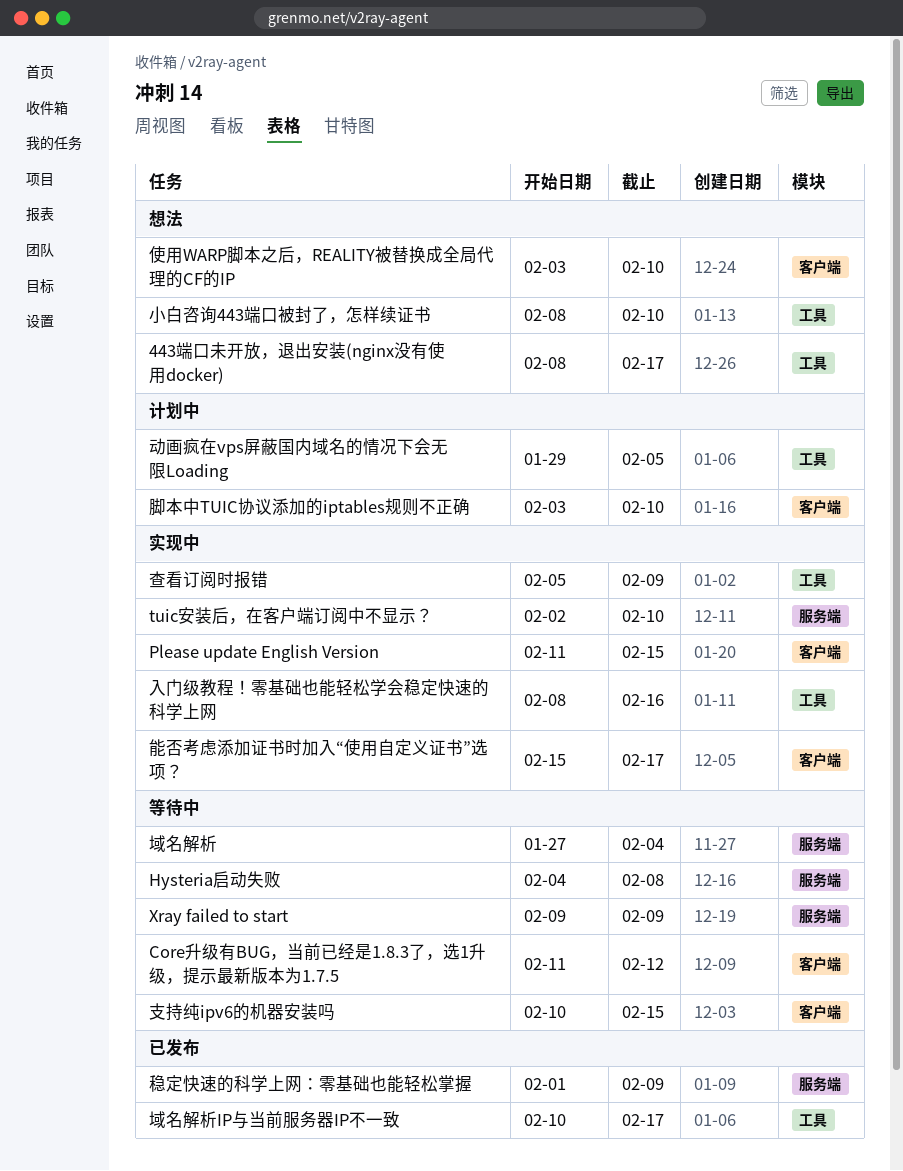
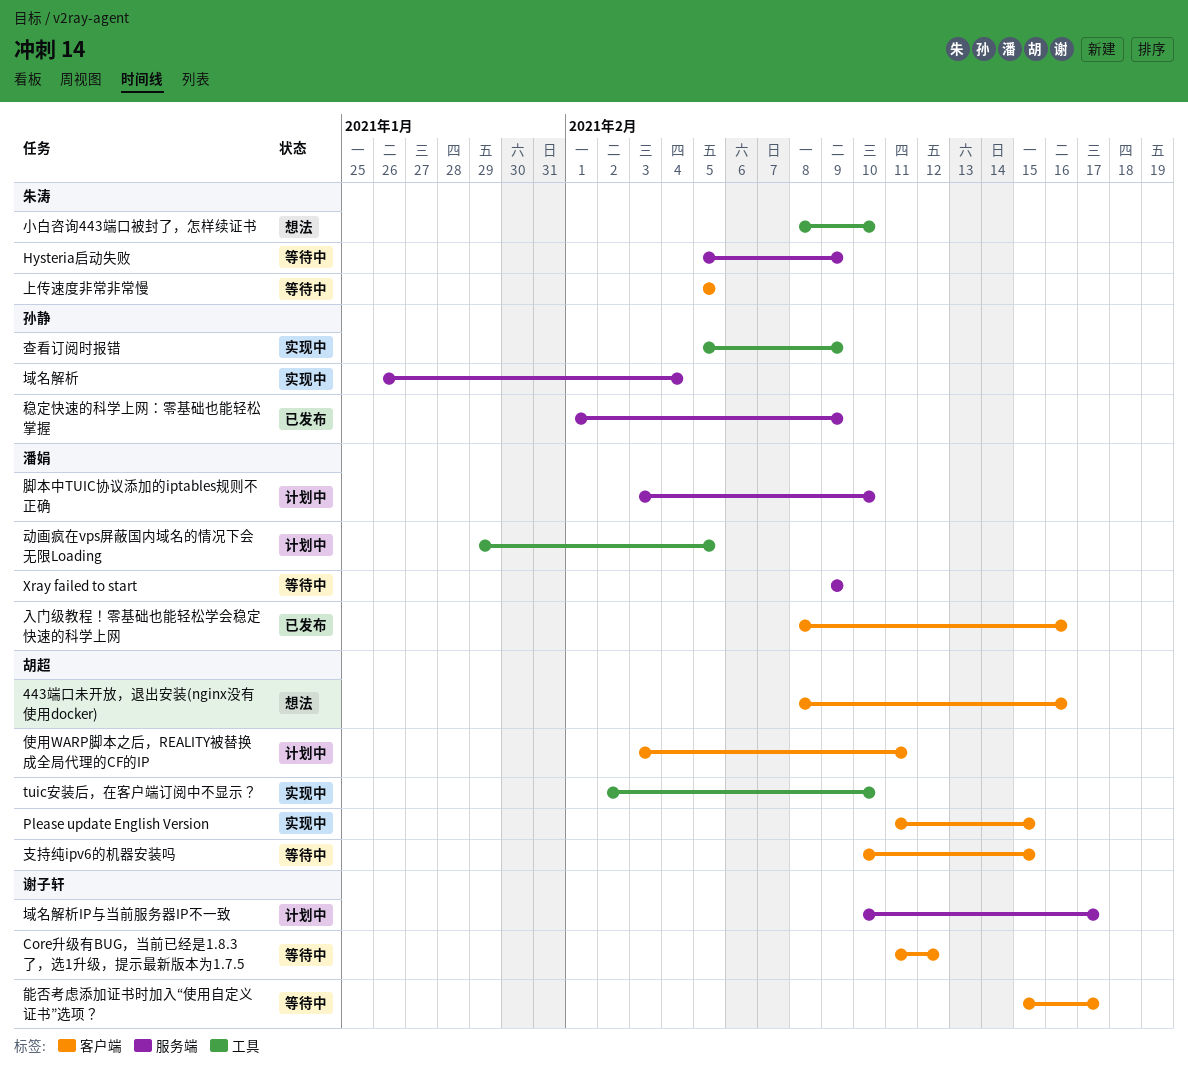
443端口未开放，退出安装(nginx没有使用docker), label: 工具 -> 客户端
443端口未开放，退出安装(nginx没有使用docker), due: Feb 17 -> Feb 16
Hysteria启动失败, start: Feb 4 -> Feb 5
Hysteria启动失败, due: Feb 8 -> Feb 9
tuic安装后，在客户端订阅中不显示？, label: 服务端 -> 工具
上传速度非常非常慢: none -> present
使用WARP脚本之后，REALITY被替换成全局代理的CF的IP, status: 想法 -> 计划中
使用WARP脚本之后，REALITY被替换成全局代理的CF的IP, due: Feb 10 -> Feb 11
入门级教程！零基础也能轻松学会稳定快速的科学上网, status: 实现中 -> 已发布
入门级教程！零基础也能轻松学会稳定快速的科学上网, label: 工具 -> 客户端
域名解析, status: 等待中 -> 实现中
域名解析, start: Jan 27 -> Jan 26
域名解析IP与当前服务器IP不一致, status: 已发布 -> 计划中
域名解析IP与当前服务器IP不一致, label: 工具 -> 服务端
能否考虑添加证书时加入“使用自定义证书”选项？, status: 实现中 -> 等待中
脚本中TUIC协议添加的iptables规则不正确, label: 客户端 -> 服务端

